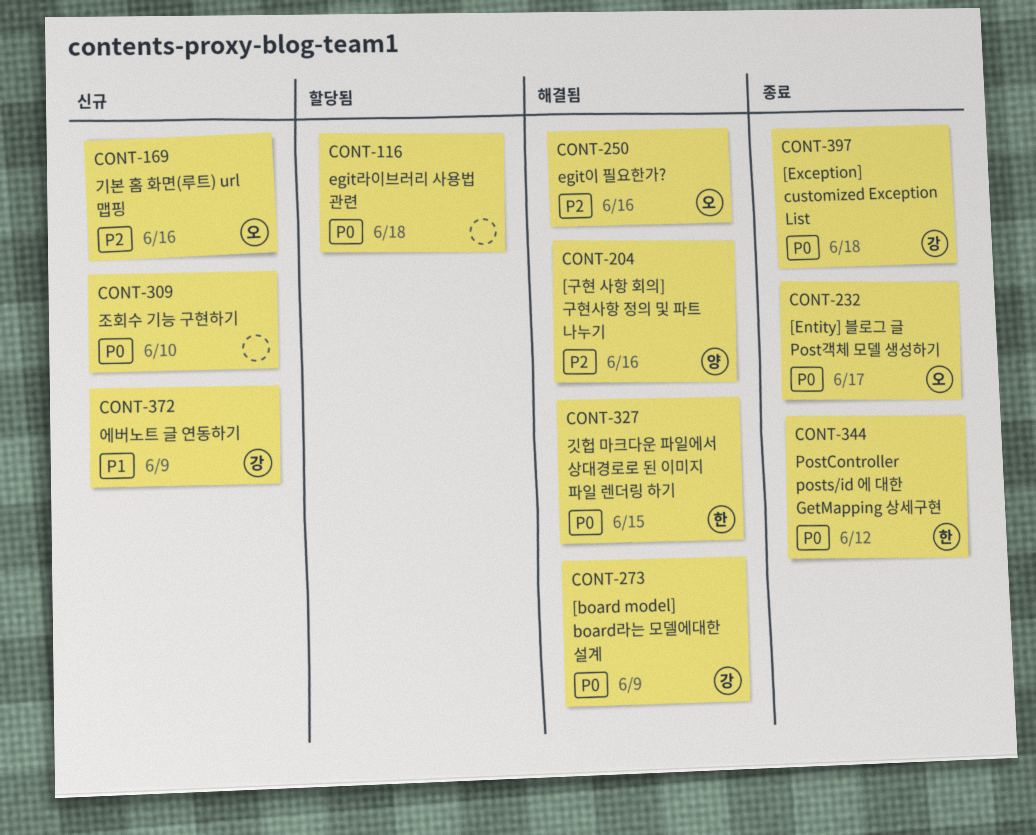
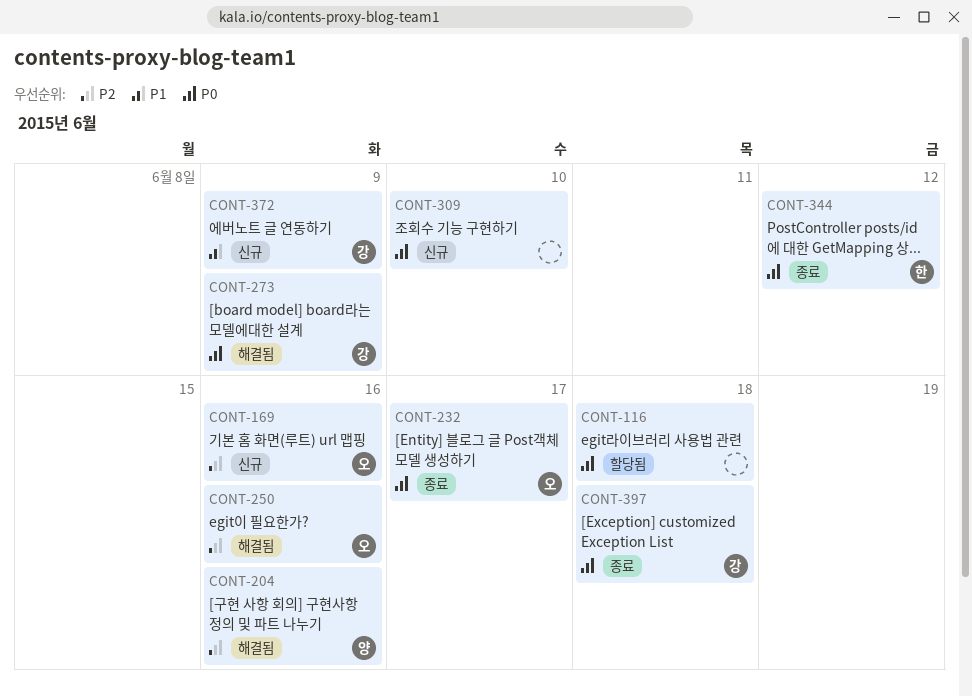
CONT-327: present -> none

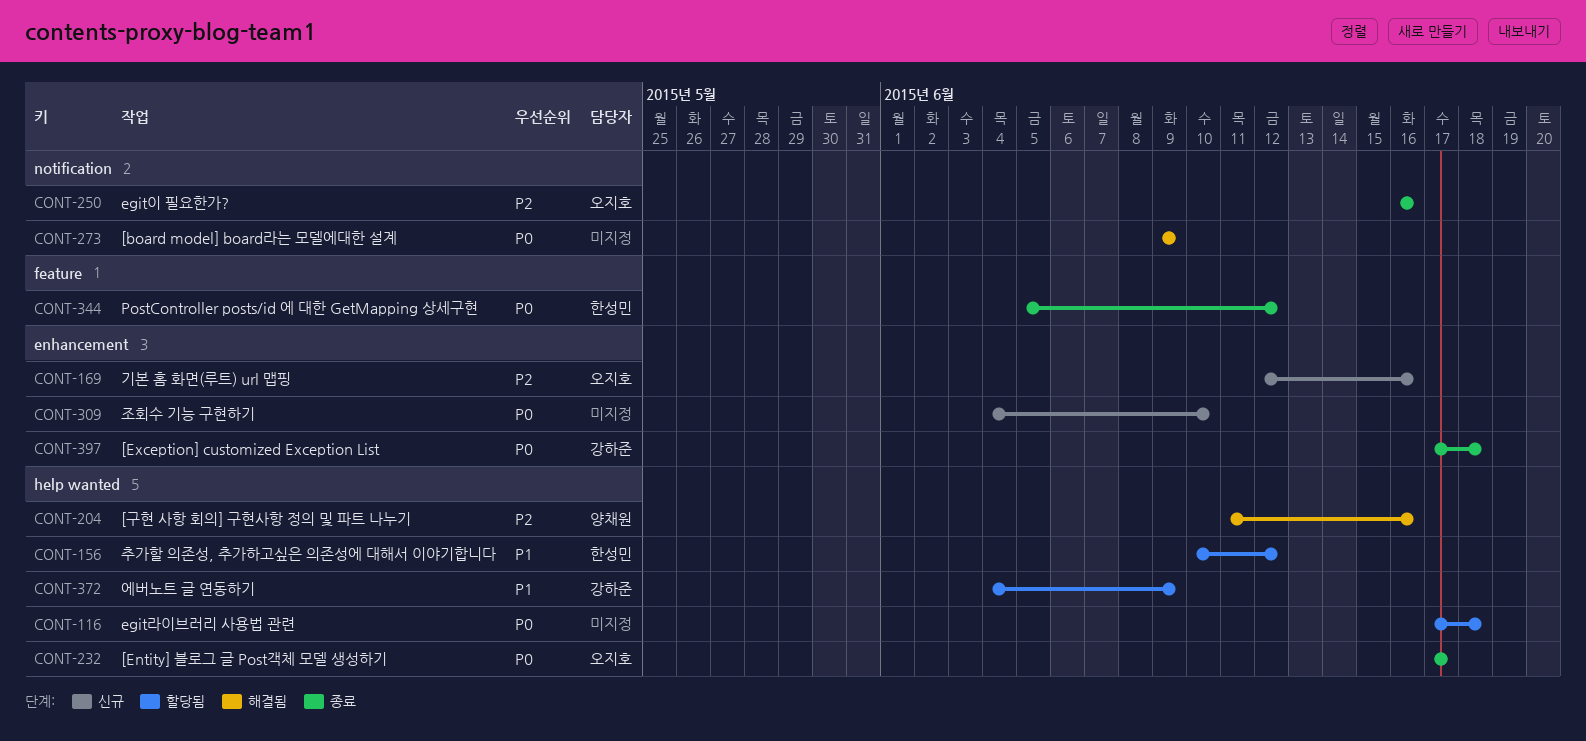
CONT-156: none -> present
CONT-250, status: 해결됨 -> 종료
CONT-273, owner: 강하준 -> none
CONT-372, status: 신규 -> 할당됨

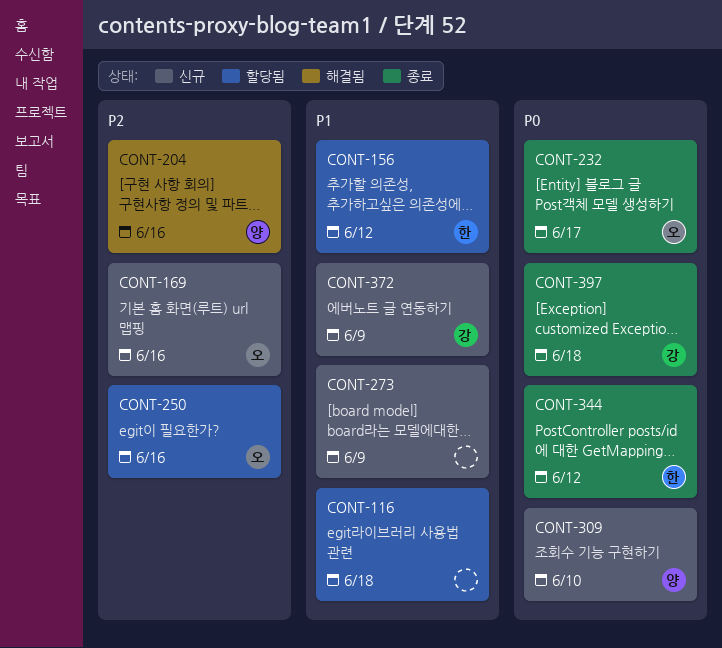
CONT-116, priority: P0 -> P1
CONT-250, status: 종료 -> 할당됨
CONT-273, status: 해결됨 -> 신규
CONT-273, priority: P0 -> P1
CONT-309, owner: none -> 양채원
CONT-372, status: 할당됨 -> 신규

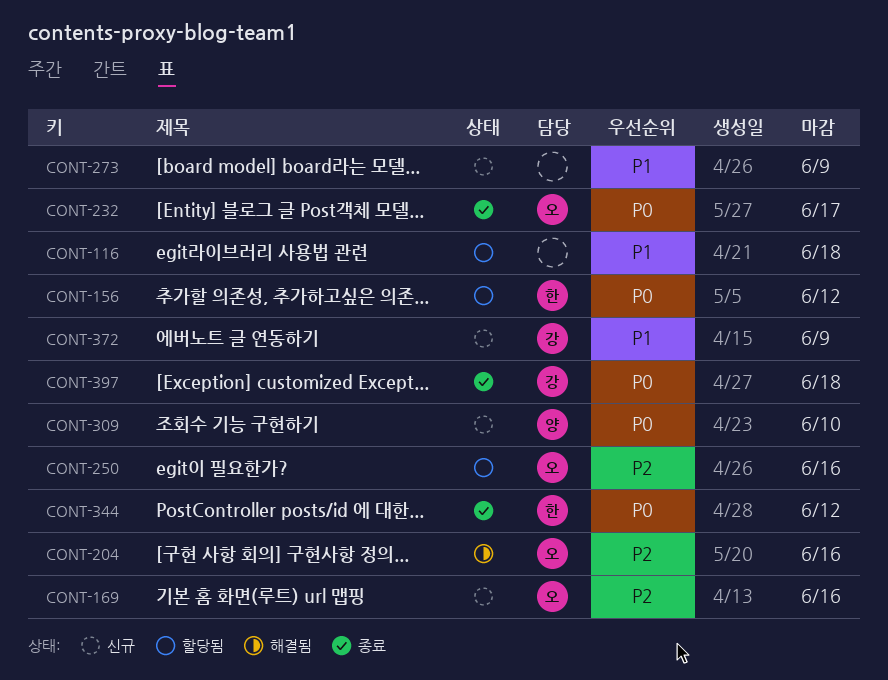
CONT-156, priority: P1 -> P0
CONT-204, owner: 양 -> 오

